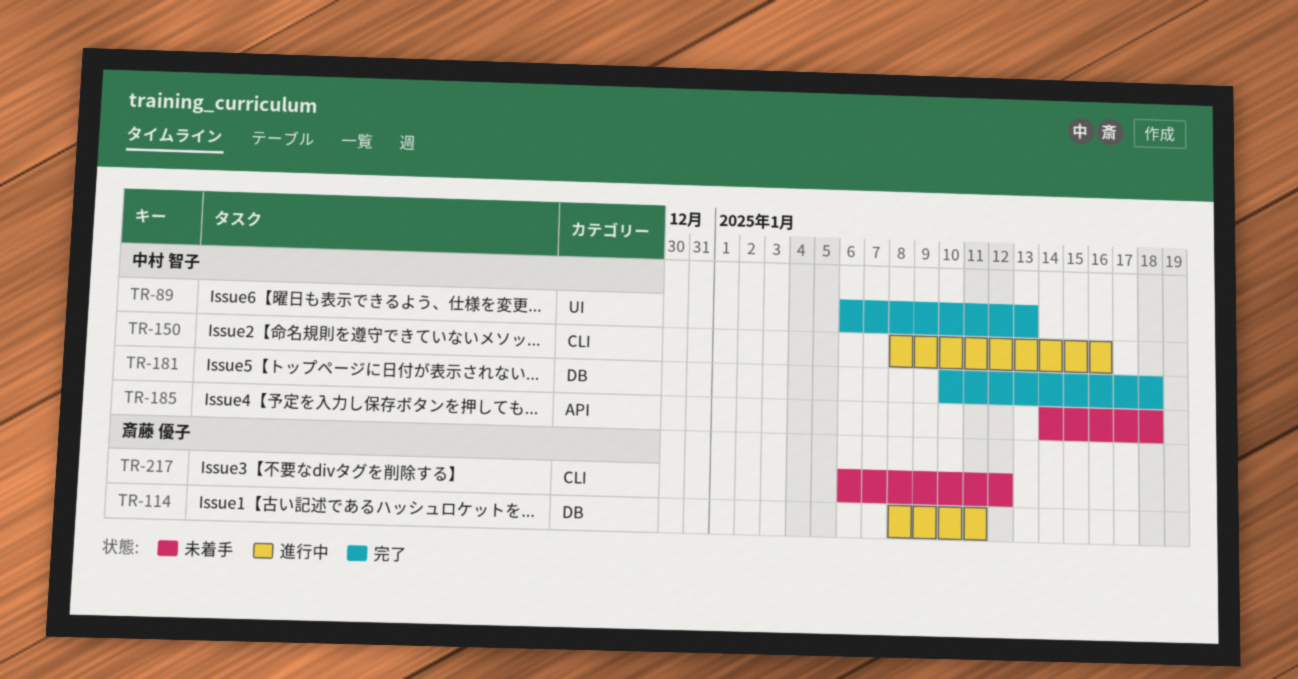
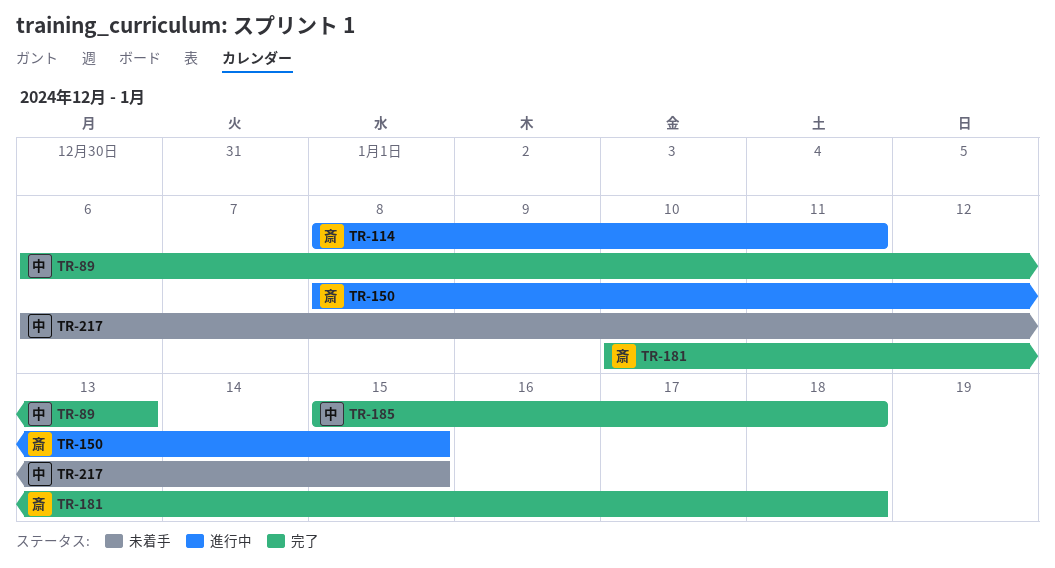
TR-150, owner: 中村 智子 -> 斎藤 優子
TR-150, due: Jan 16 -> Jan 15
TR-181, owner: 中村 智子 -> 斎藤 優子
TR-185, status: 未着手 -> 完了
TR-185, start: Jan 14 -> Jan 15
TR-217, owner: 斎藤 優子 -> 中村 智子
TR-217, due: Jan 12 -> Jan 15

